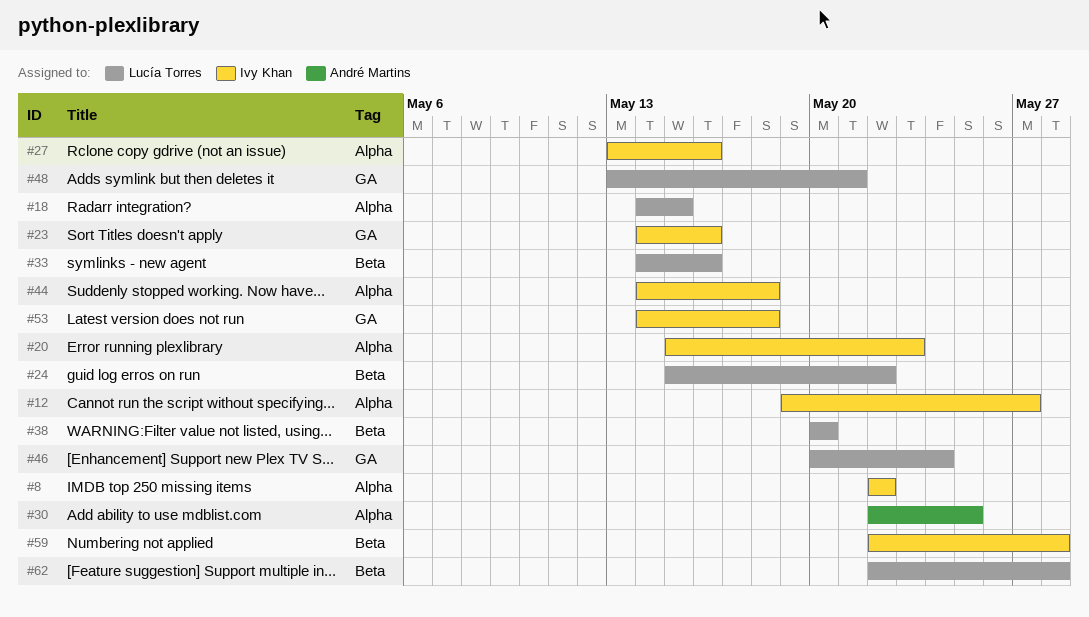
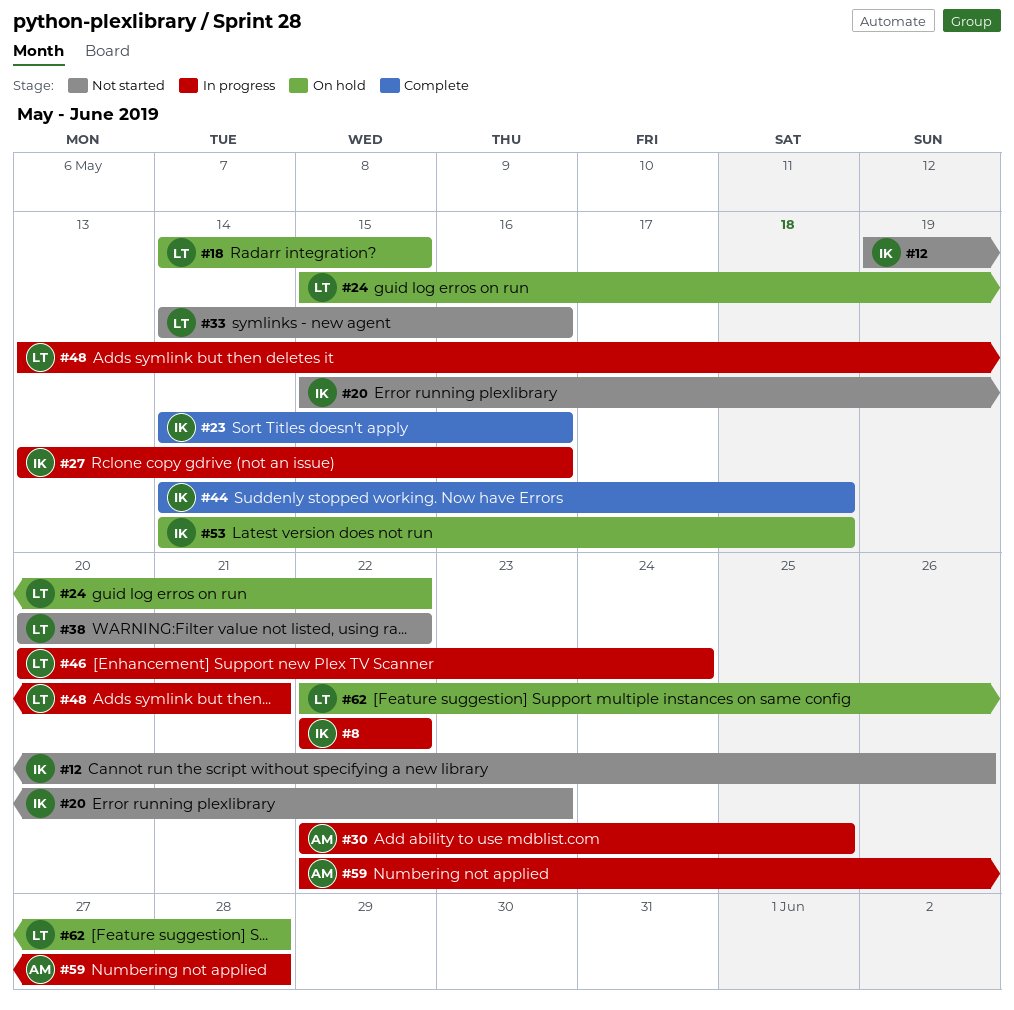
#12, due: May 27 -> May 26
#38, due: May 20 -> May 22
#59, owner: Ivy Khan -> André Martins

